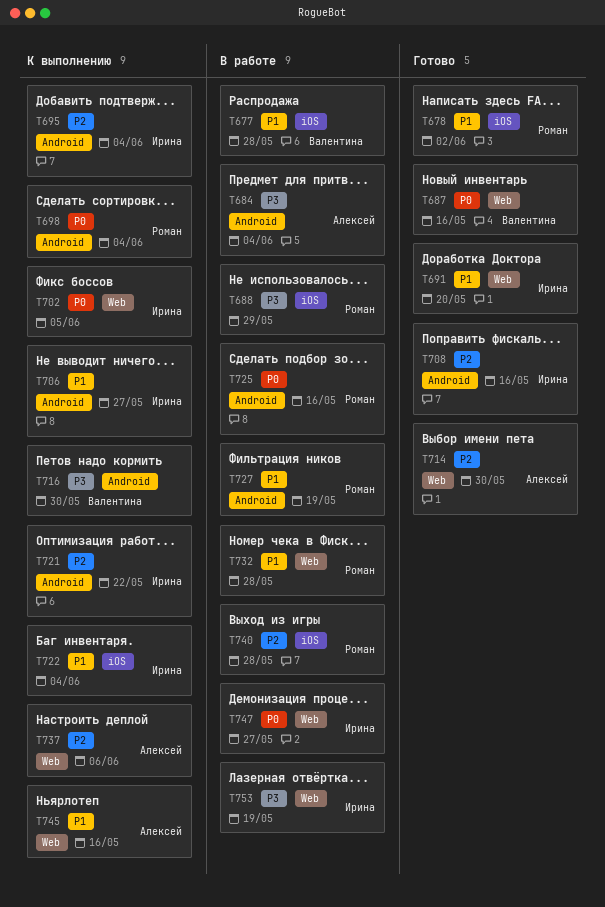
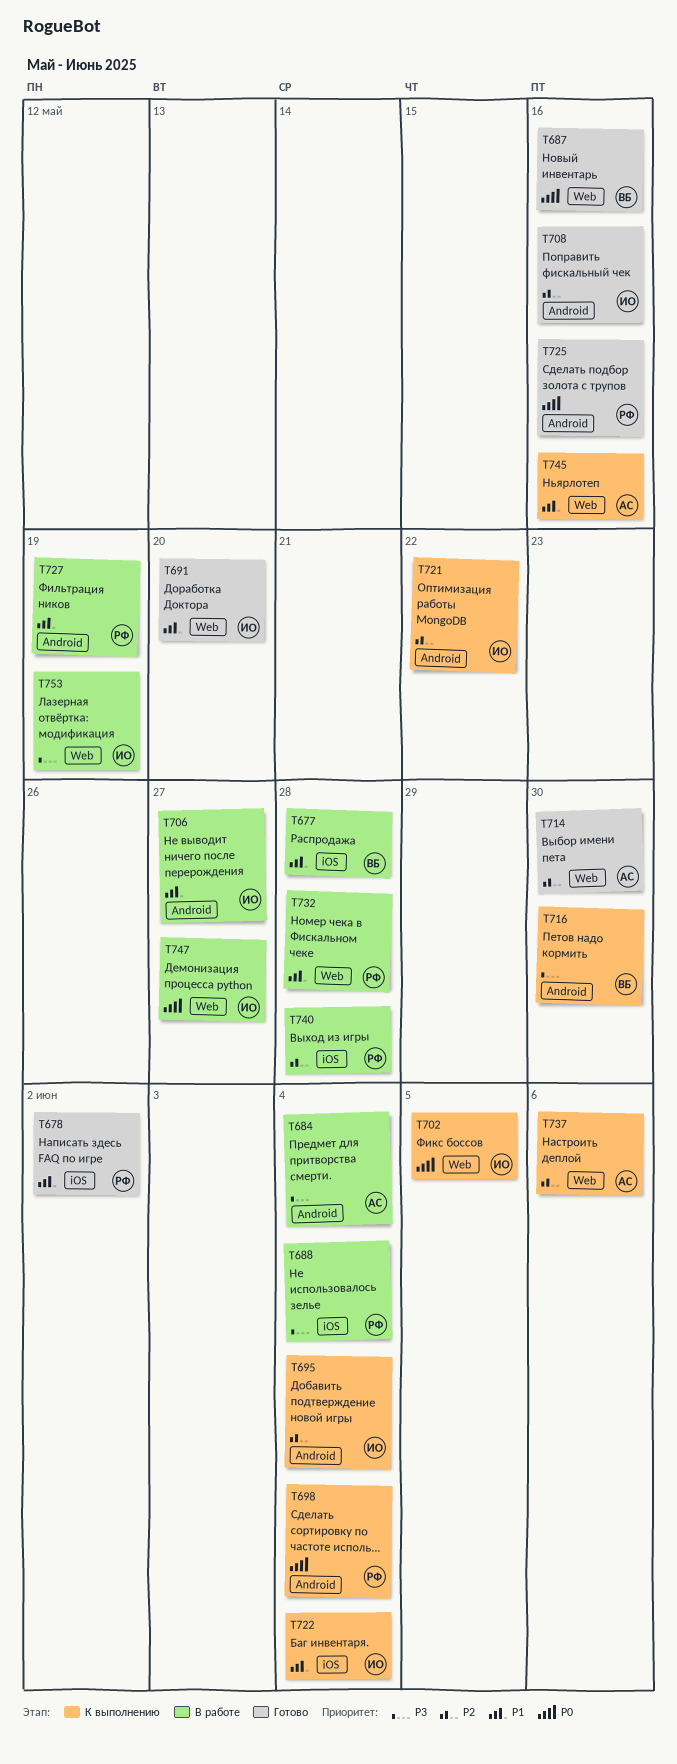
T688, due: May 29 -> Jun 4
T706, status: К выполнению -> В работе
T725, status: В работе -> Готово

